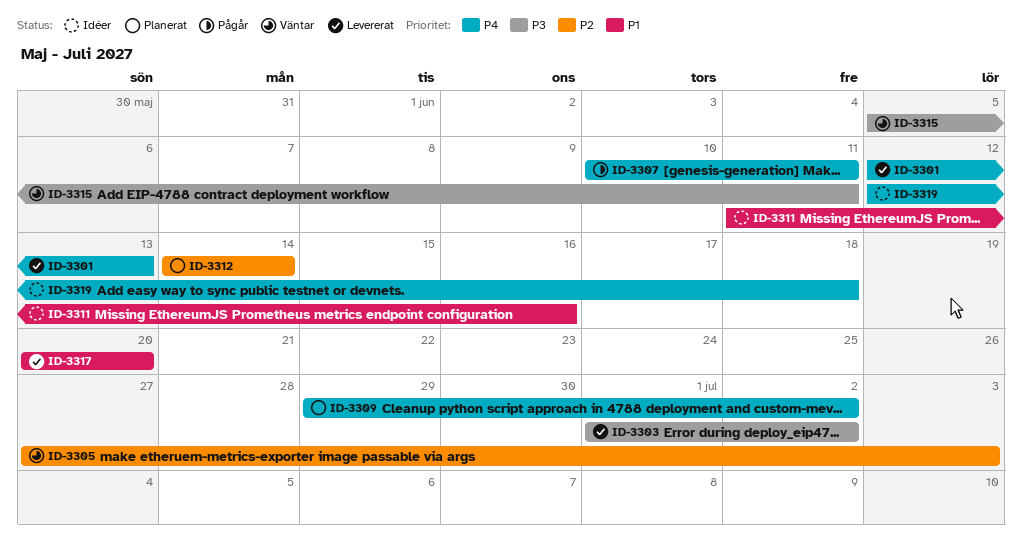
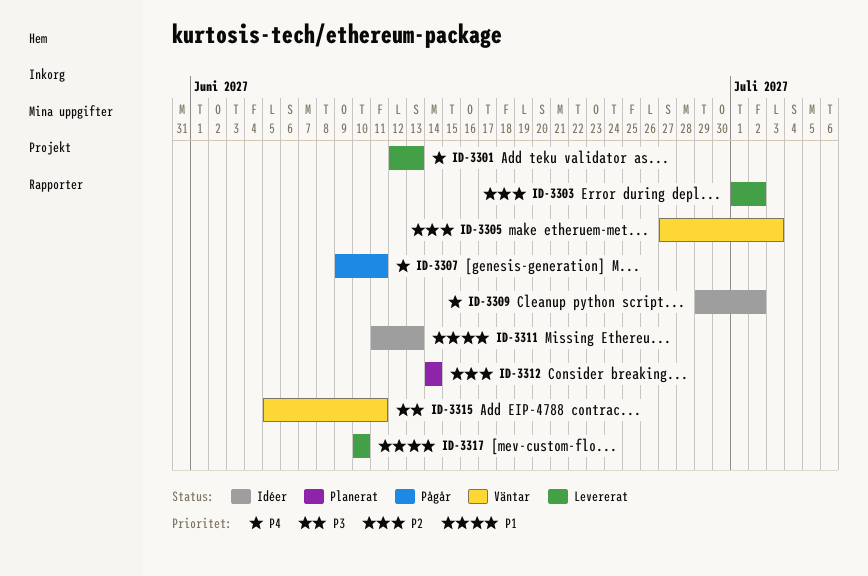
ID-3303, priority: P3 -> P2
ID-3307, start: Jun 10 -> Jun 9
ID-3309, status: Planerat -> Idéer
ID-3311, due: Jun 16 -> Jun 13
ID-3317, start: Jun 20 -> Jun 10
ID-3317, due: Jun 20 -> Jun 10
ID-3319: present -> none

